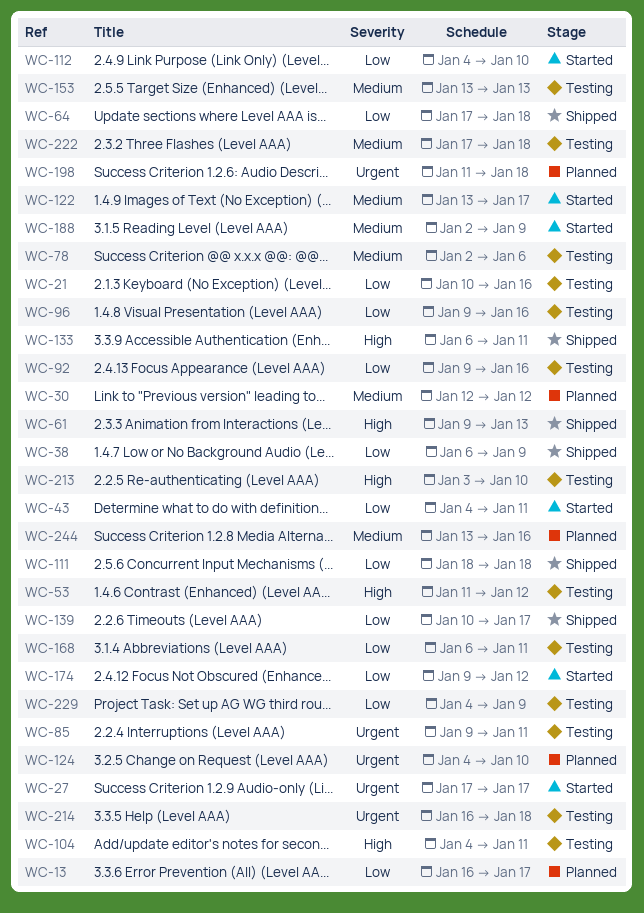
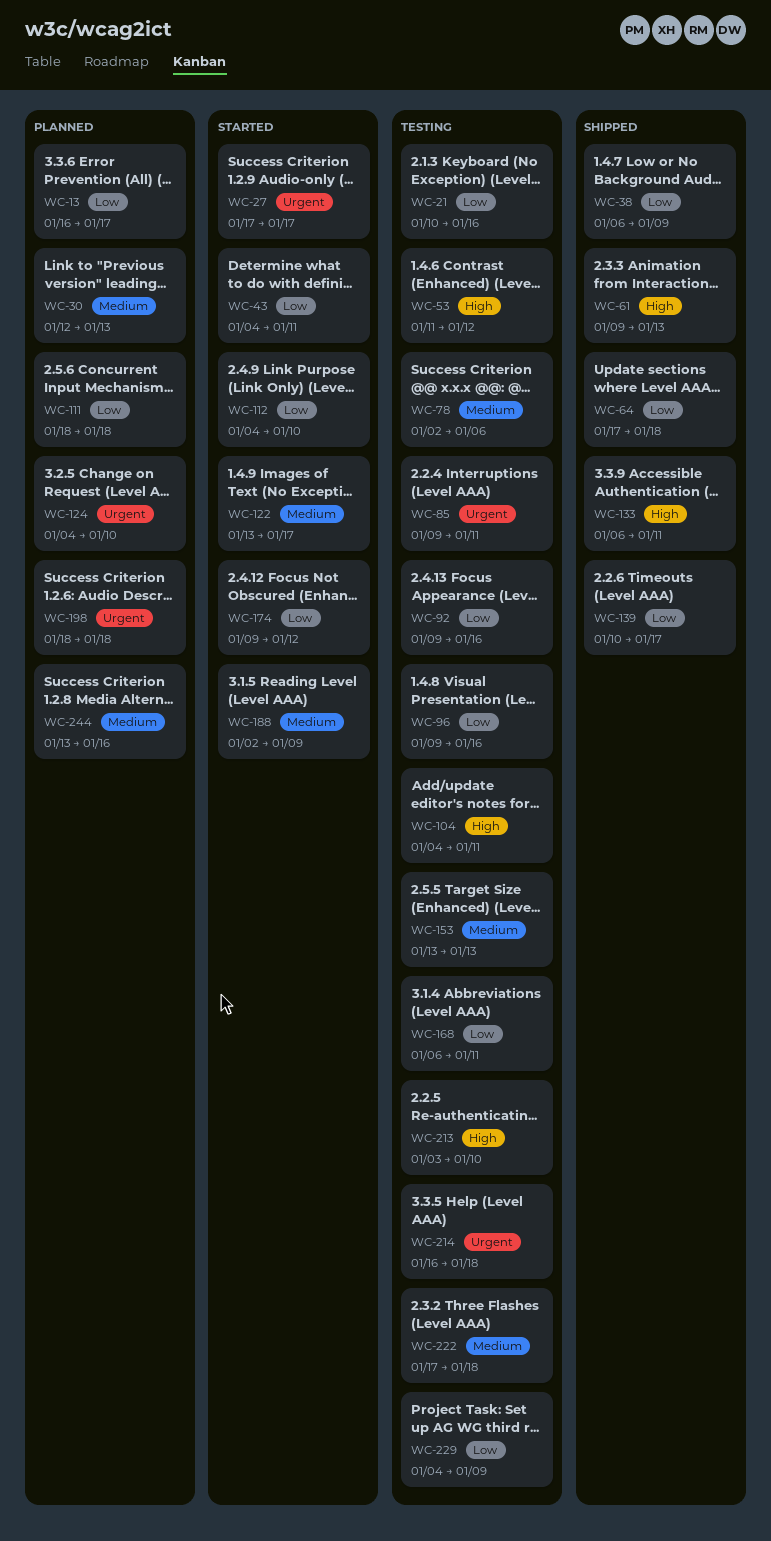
WC-30, due: Jan 12 -> Jan 13
WC-111, status: Shipped -> Planned
WC-198, start: Jan 11 -> Jan 18

